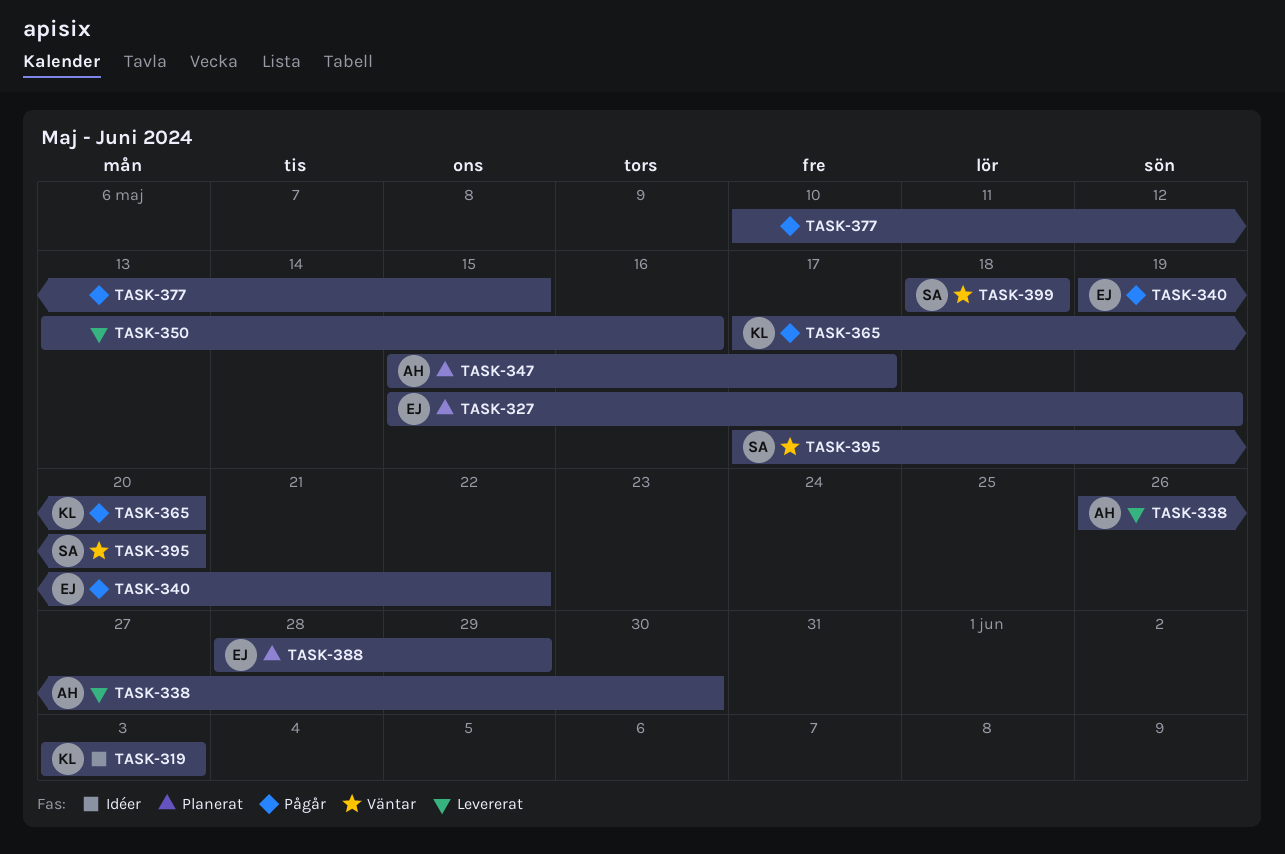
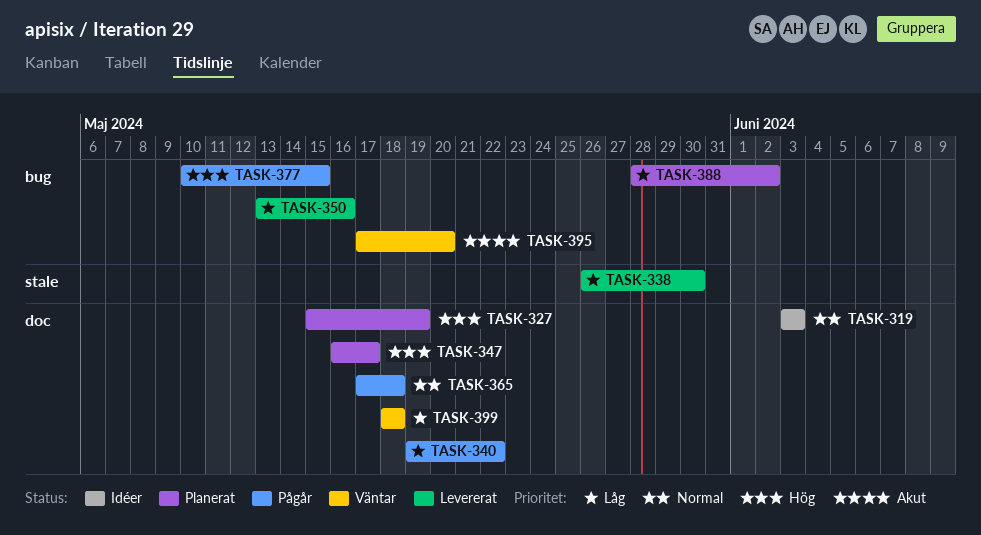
TASK-347, start: May 15 -> May 16
TASK-365, due: May 20 -> May 18
TASK-388, due: May 29 -> Jun 2

